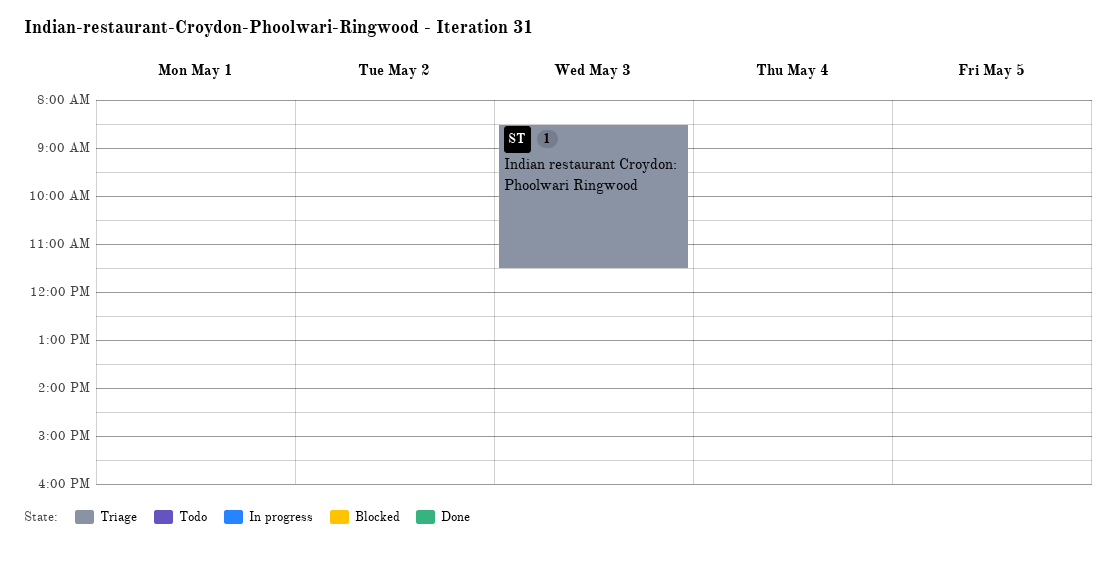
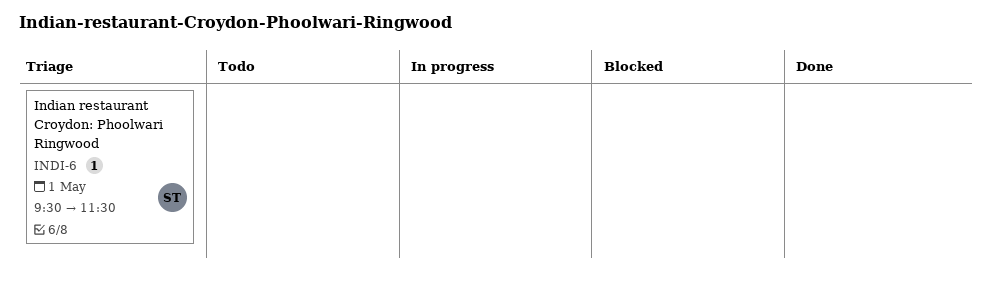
Indian restaurant Croydon: Phoolwari Ringwood, day: May 3 -> May 1
Indian restaurant Croydon: Phoolwari Ringwood, begins: 08:30 -> 09:30

